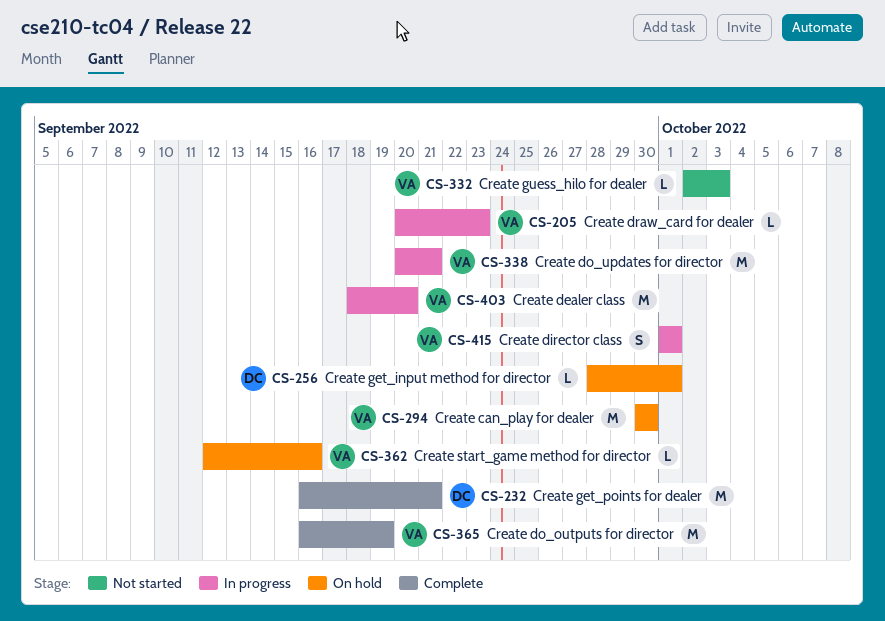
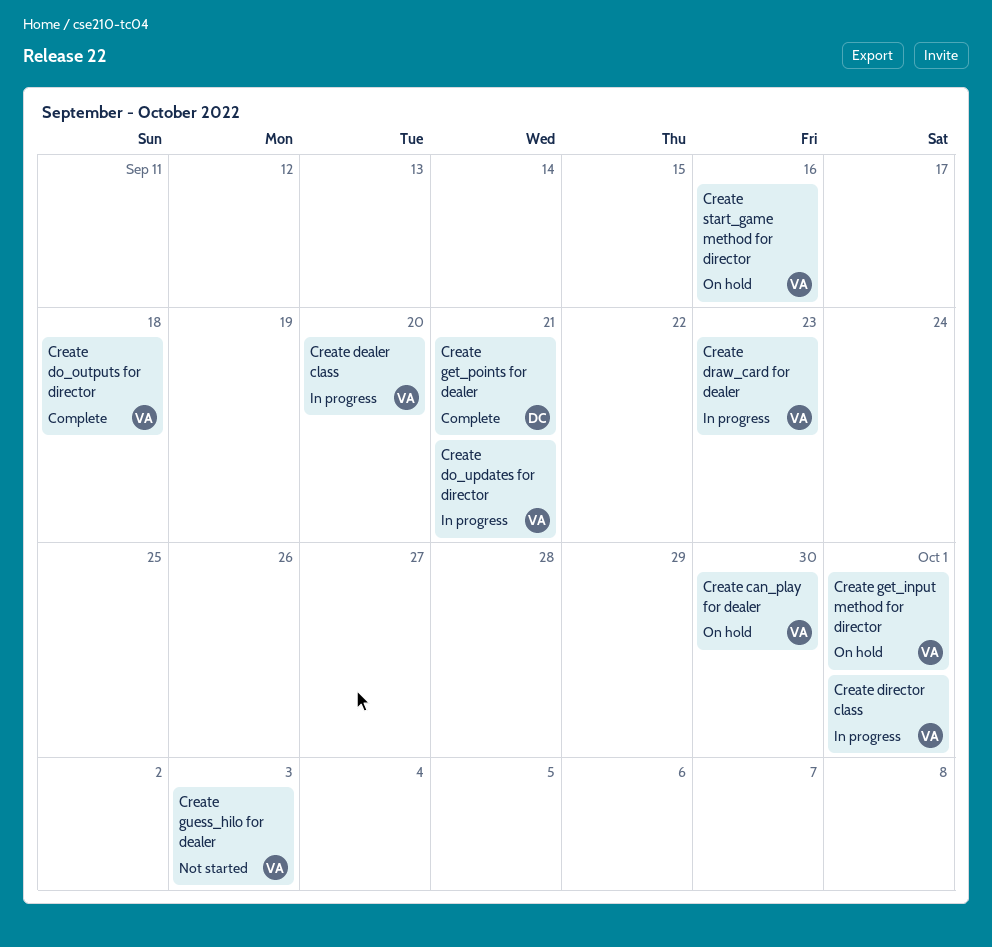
Create do_outputs for director, due: Sep 19 -> Sep 18
Create get_input method for director, owner: DC -> VA

